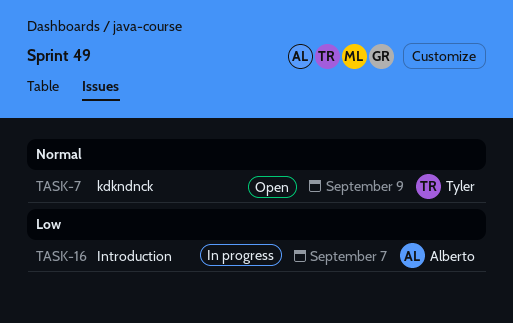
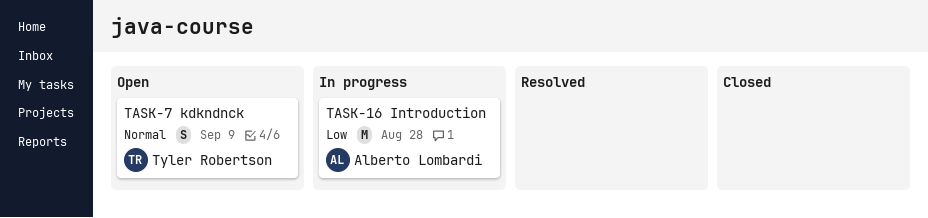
TASK-16, due: Sep 7 -> Aug 28

